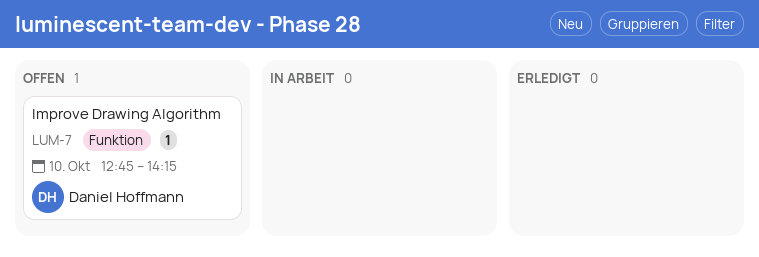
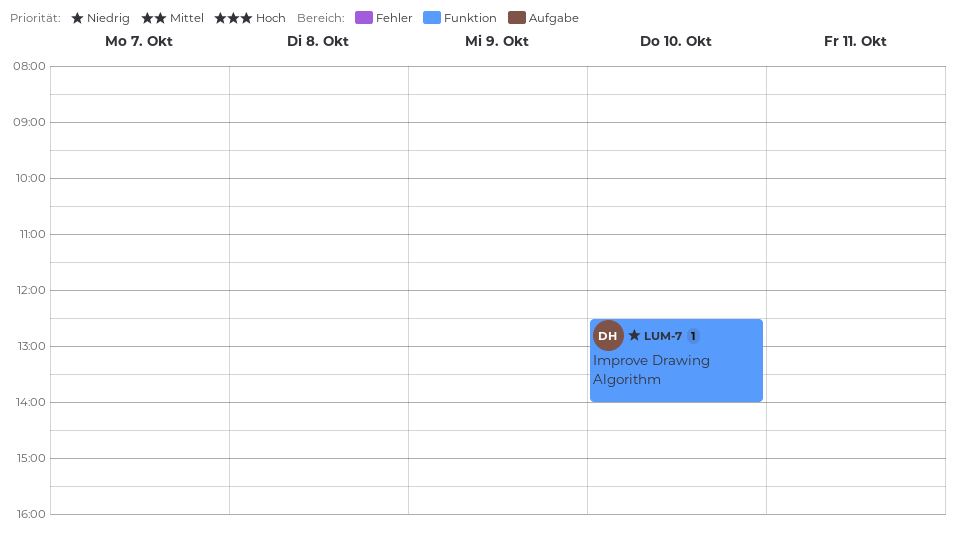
LUM-7, begins: 12:45 -> 12:30
LUM-7, ends: 14:15 -> 14:00

